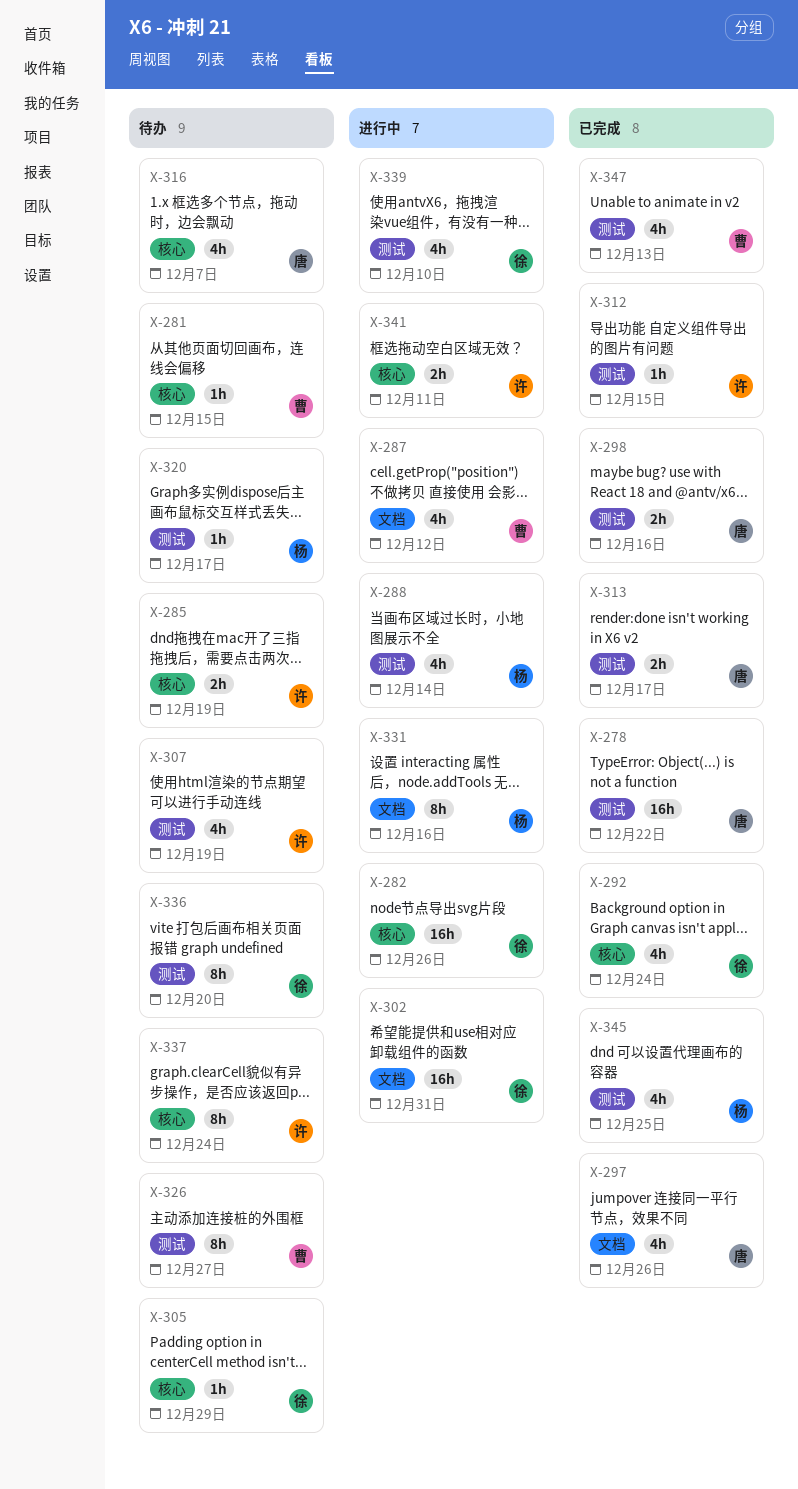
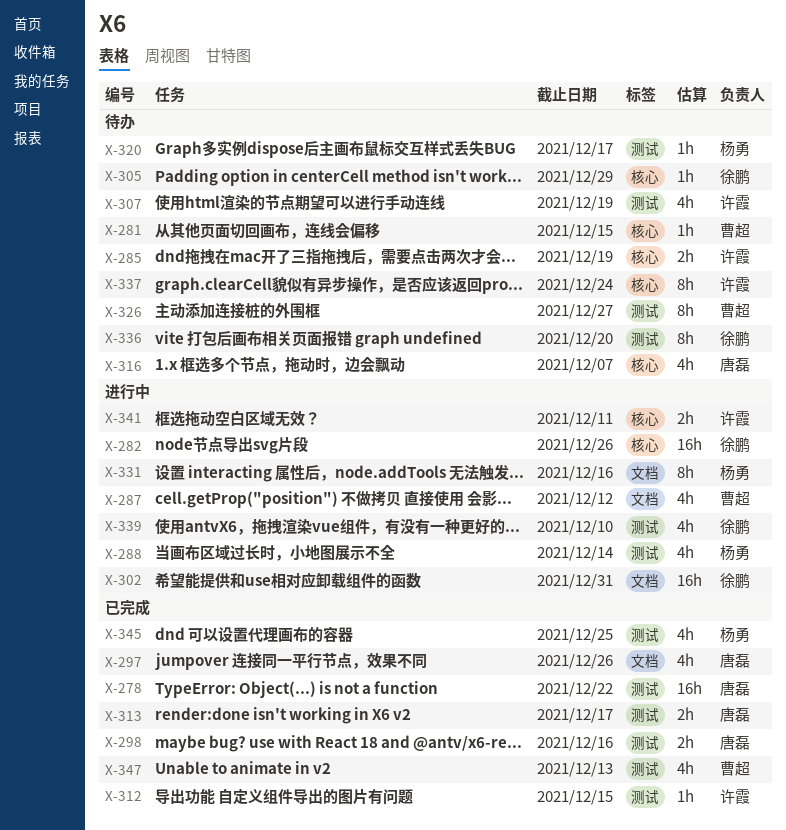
X-292: present -> none

